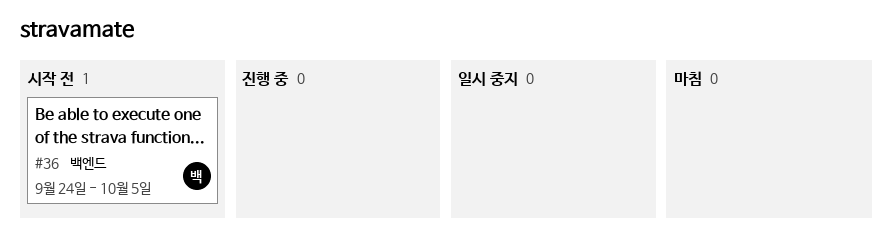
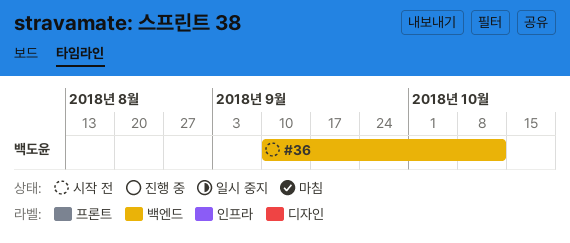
#36, start: Sep 24 -> Sep 10
#36, due: Oct 5 -> Oct 12

